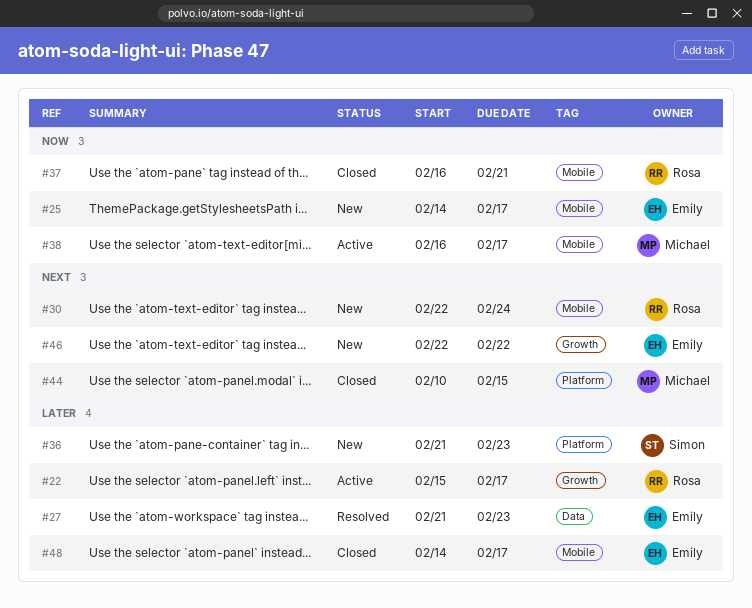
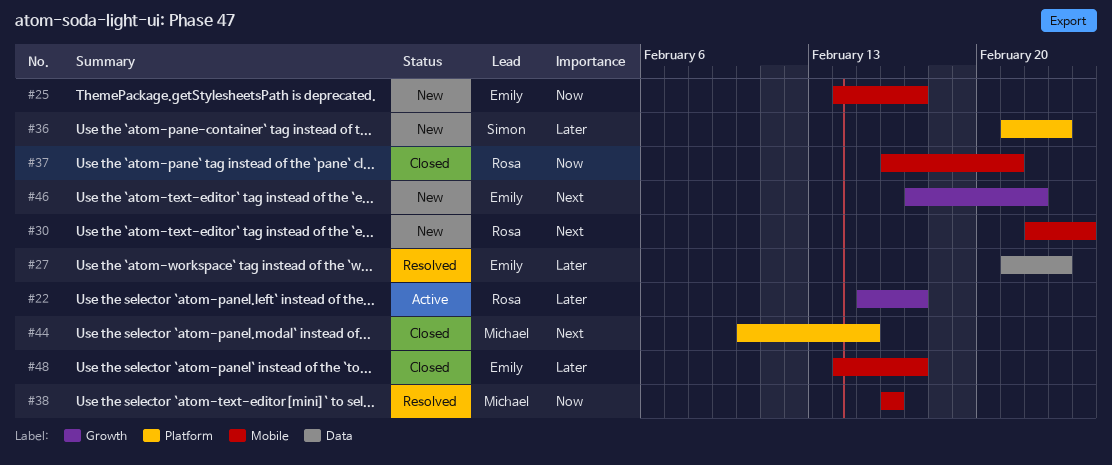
#38, status: Active -> Resolved
#38, due: Feb 17 -> Feb 16
#46, start: Feb 22 -> Feb 17

